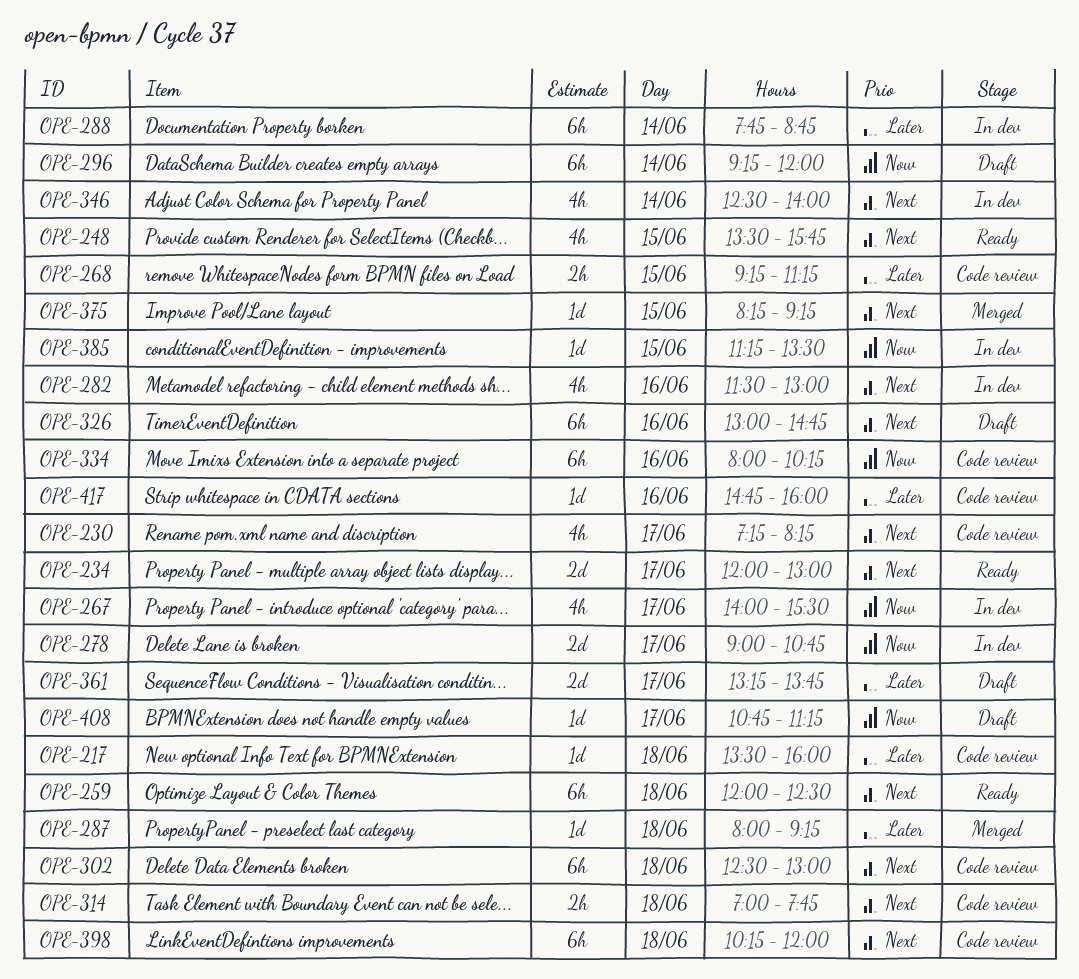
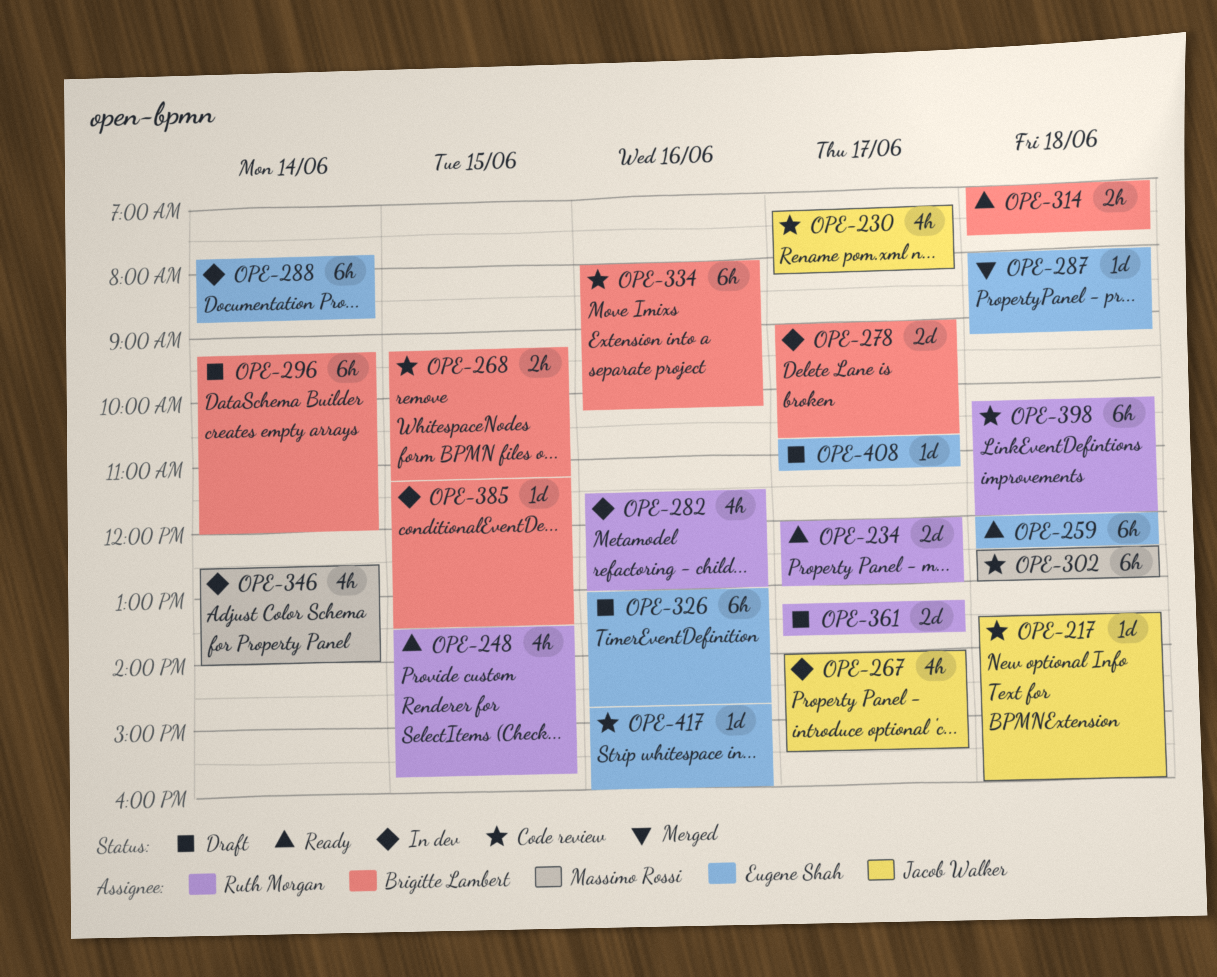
OPE-314, status: Code review -> Ready
OPE-375: present -> none

